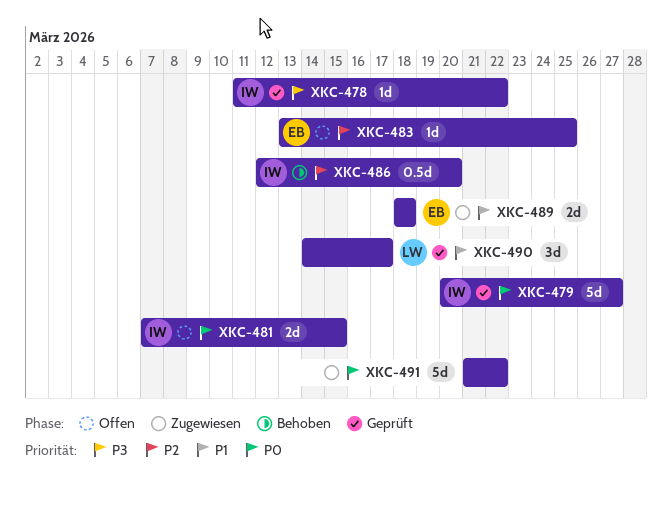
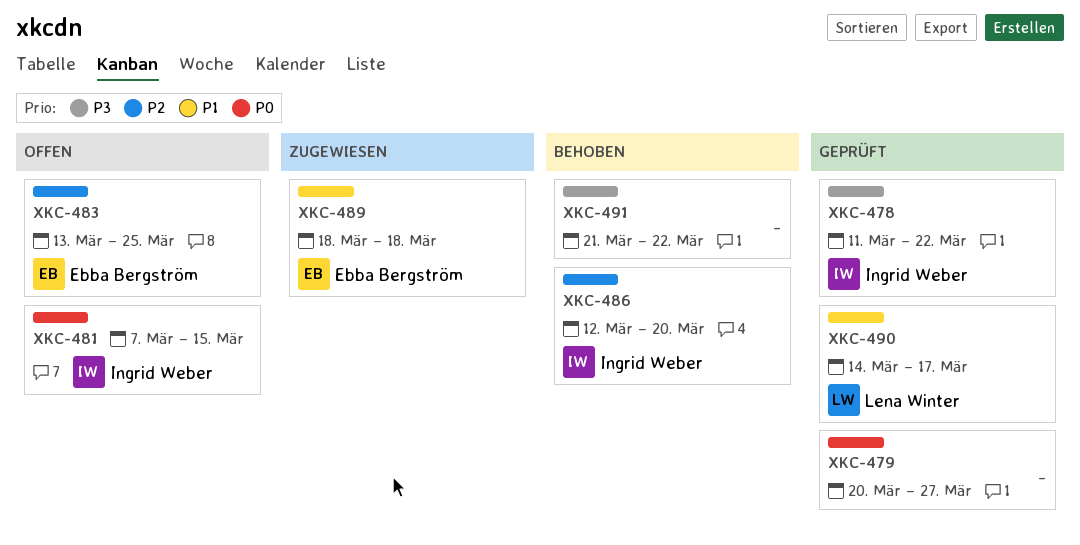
XKC-479, owner: Ingrid Weber -> none
XKC-491, status: Zugewiesen -> Behoben
XKC-491, priority: P0 -> P3

